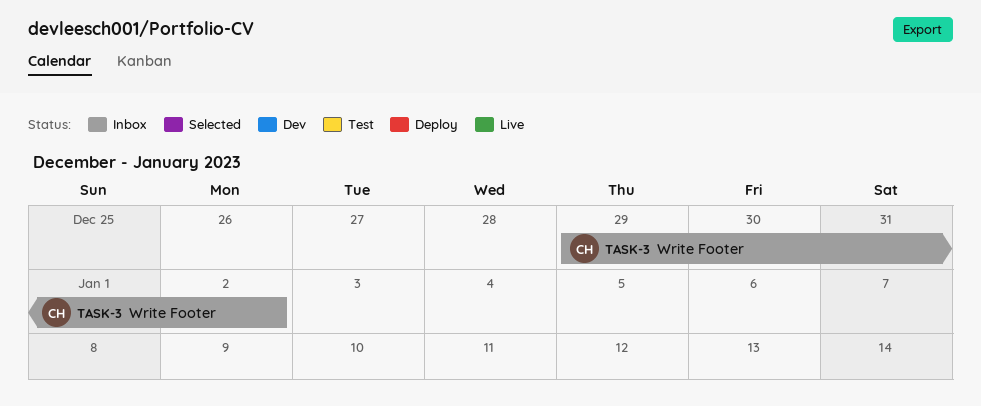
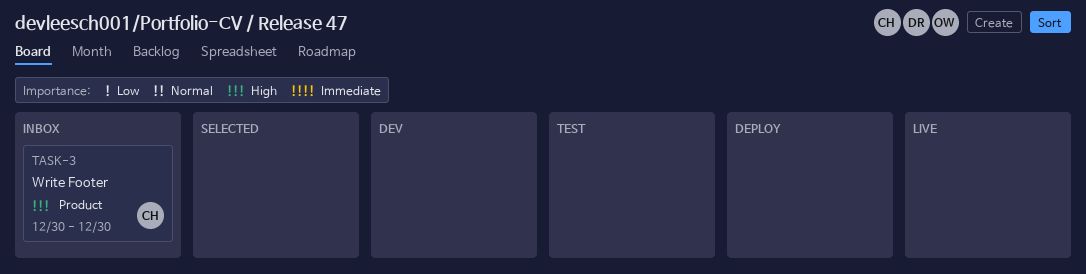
TASK-3, start: Dec 29 -> Dec 30
TASK-3, due: Jan 2 -> Dec 30

